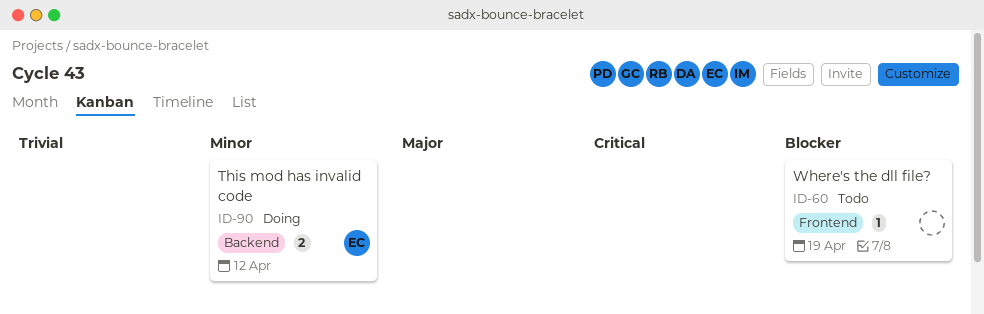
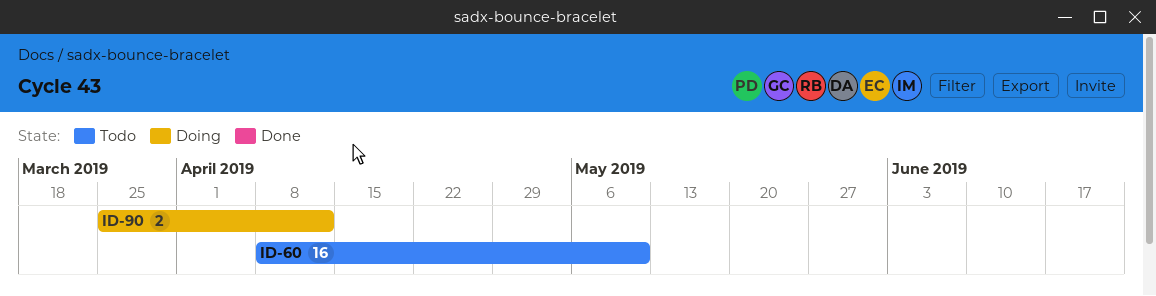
ID-60, estimate: 1 -> 16
ID-60, due: Apr 19 -> May 10

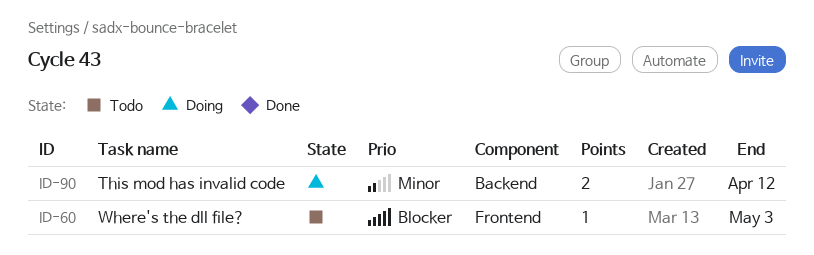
ID-60, estimate: 16 -> 1
ID-60, due: May 10 -> May 3

